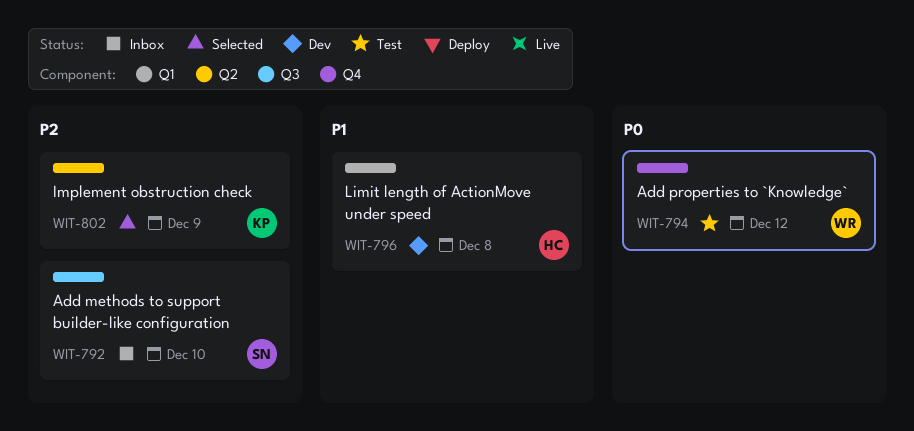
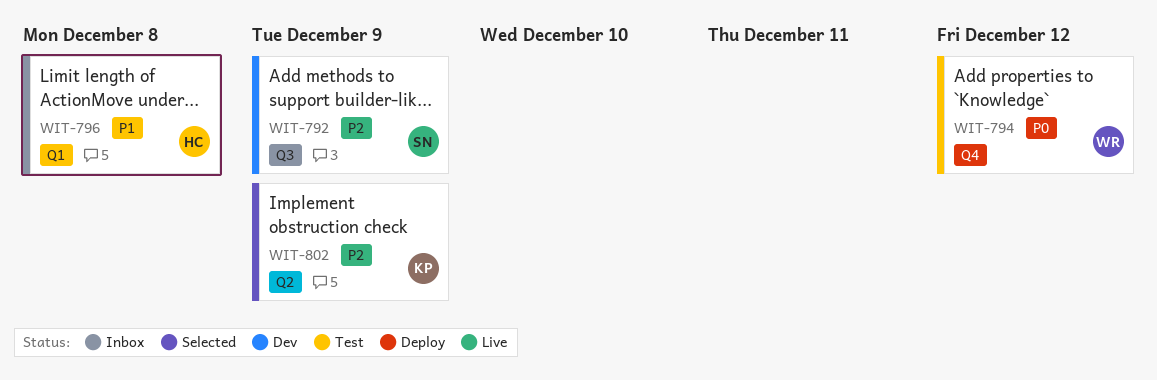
WIT-792, status: Inbox -> Dev
WIT-792, due: Dec 10 -> Dec 9
WIT-796, status: Dev -> Inbox

